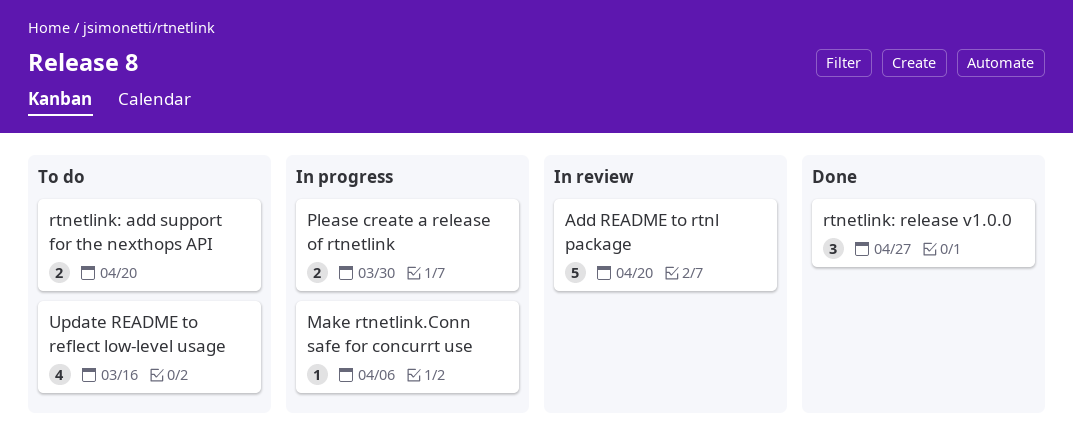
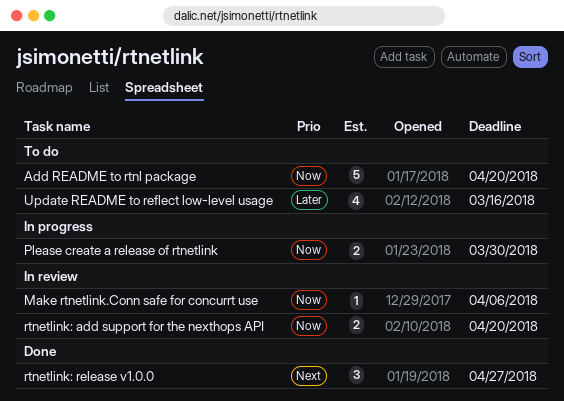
Add README to rtnl package, status: In review -> To do
Make rtnetlink.Conn safe for concurrt use, status: In progress -> In review
rtnetlink: add support for the nexthops API, status: To do -> In review

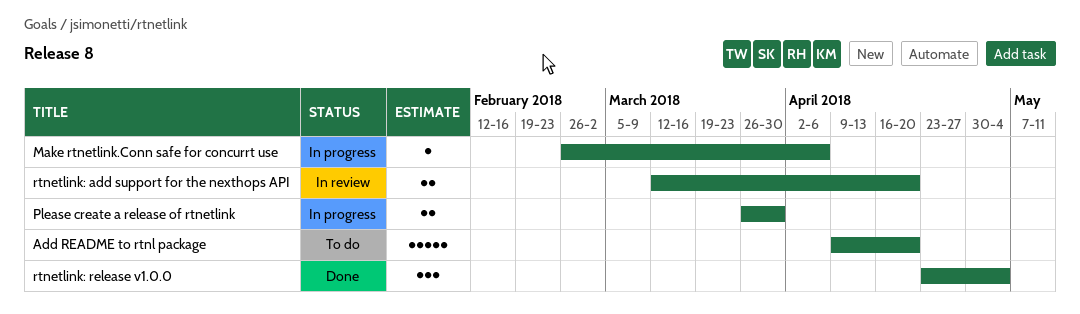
Make rtnetlink.Conn safe for concurrt use, status: In review -> In progress
rtnetlink: release v1.0.0, due: Apr 27 -> May 4
Update README to reflect low-level usage: present -> none

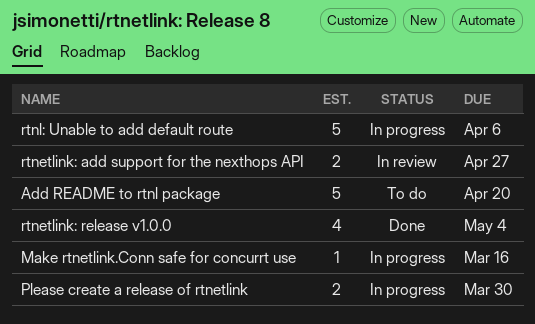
Make rtnetlink.Conn safe for concurrt use, due: Apr 6 -> Mar 16
rtnetlink: add support for the nexthops API, due: Apr 20 -> Apr 27
rtnetlink: release v1.0.0, estimate: 3 -> 4
rtnl: Unable to add default route: none -> present

